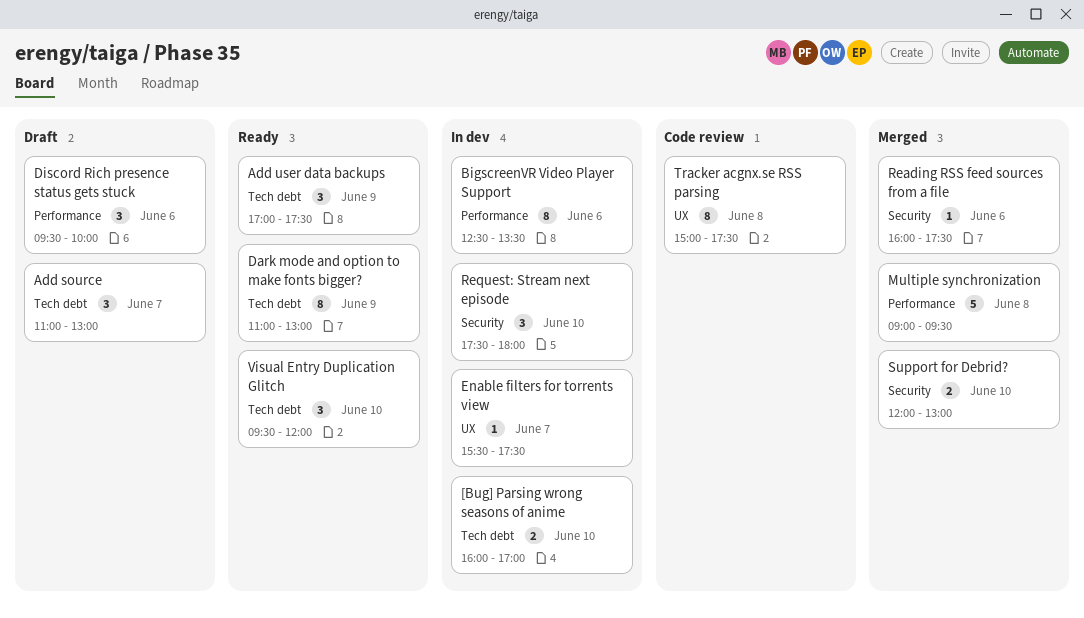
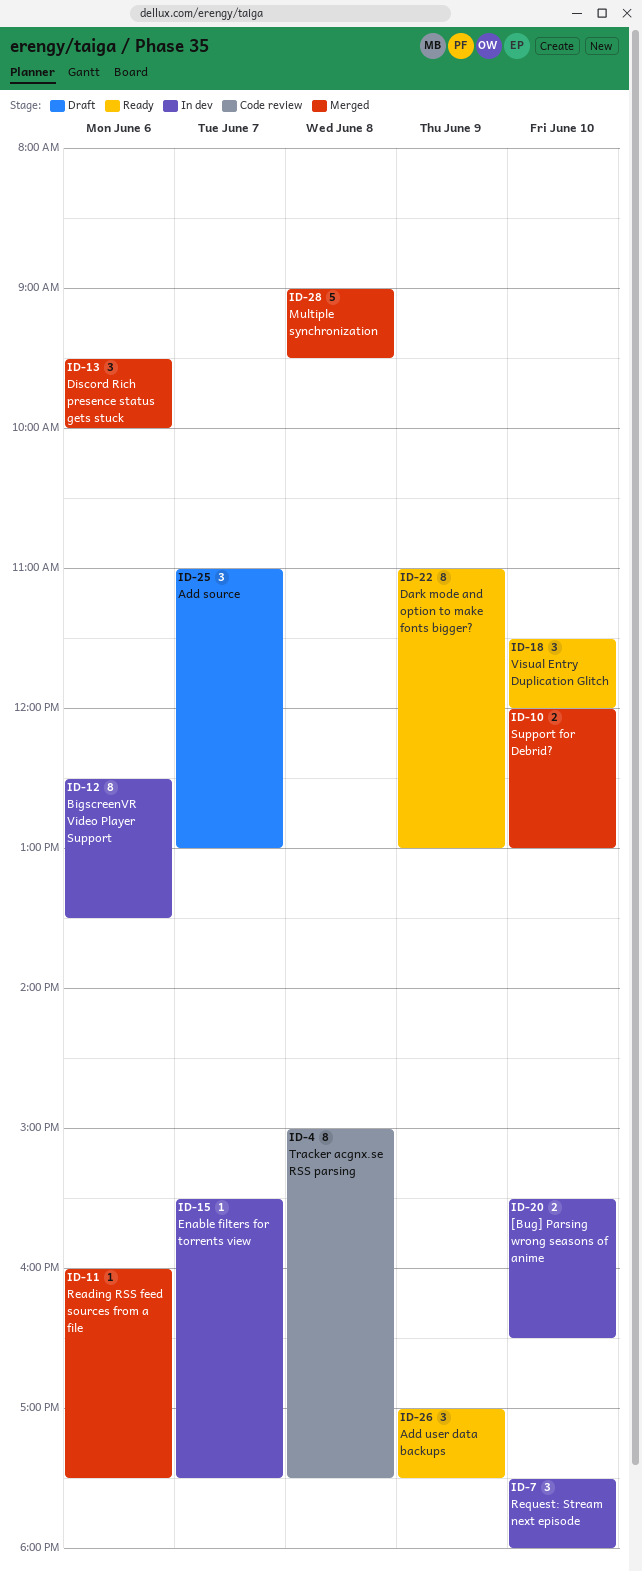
[Bug] Parsing wrong seasons of anime, begins: 16:00 -> 15:30
[Bug] Parsing wrong seasons of anime, ends: 17:00 -> 16:30
Discord Rich presence status gets stuck, status: Draft -> Merged
Visual Entry Duplication Glitch, begins: 09:30 -> 11:30

